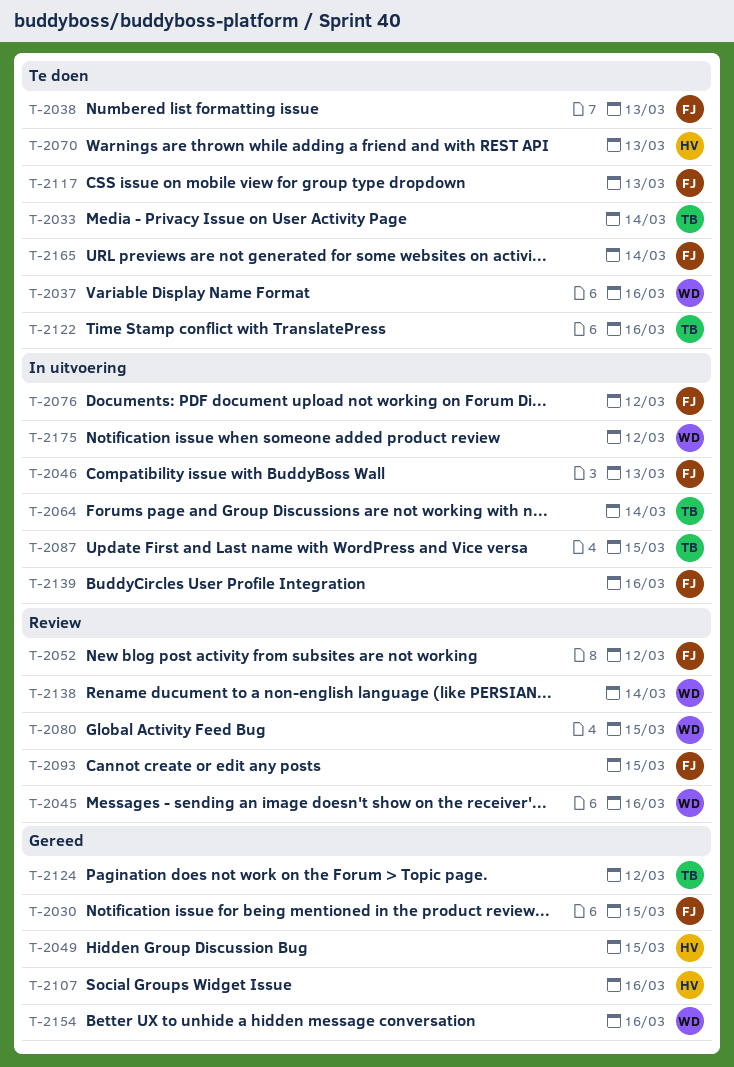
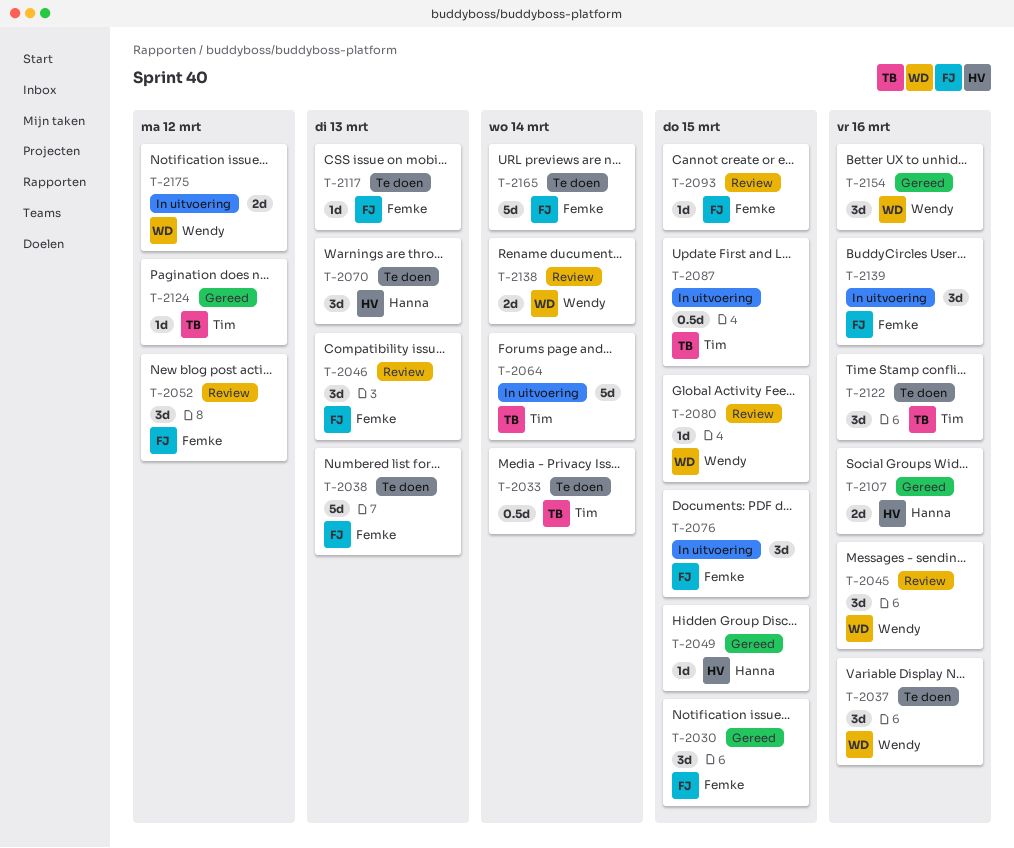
T-2046, status: In uitvoering -> Review
T-2076, due: Mar 12 -> Mar 15

